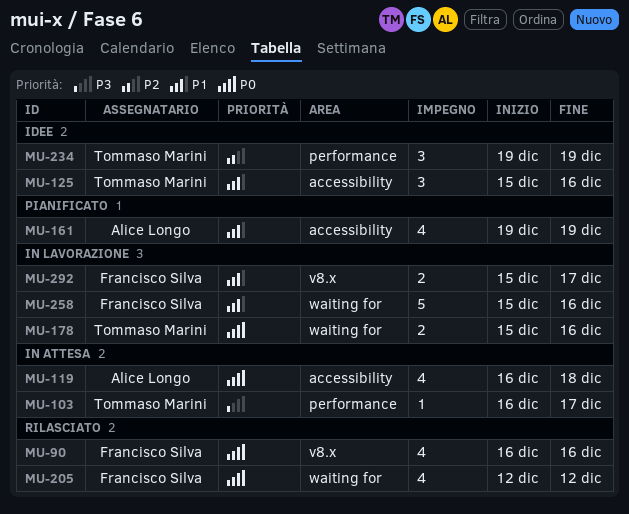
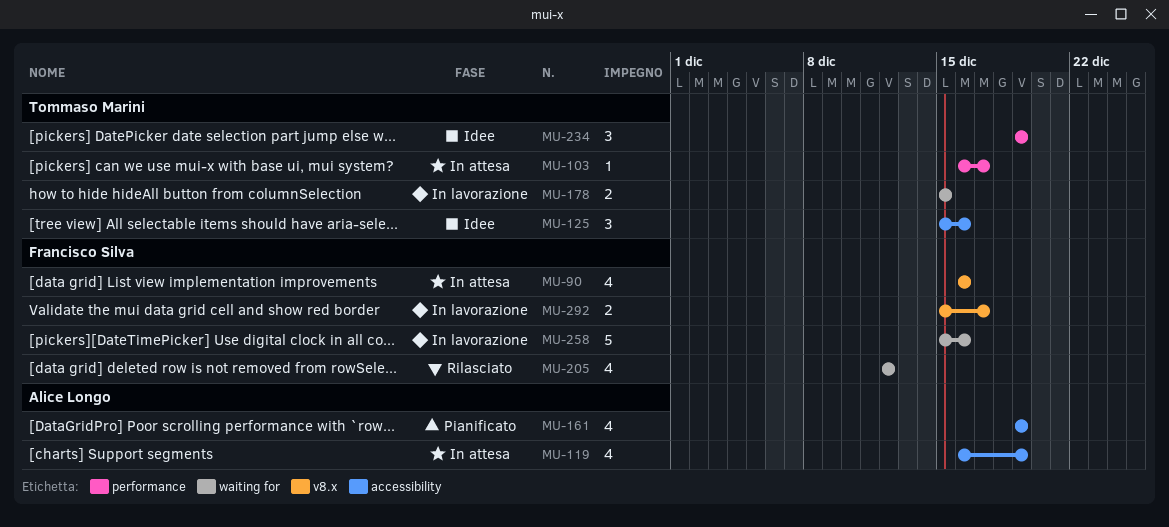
MU-90, status: Rilasciato -> In attesa
MU-119, due: Dec 18 -> Dec 19
MU-178, due: Dec 16 -> Dec 15

